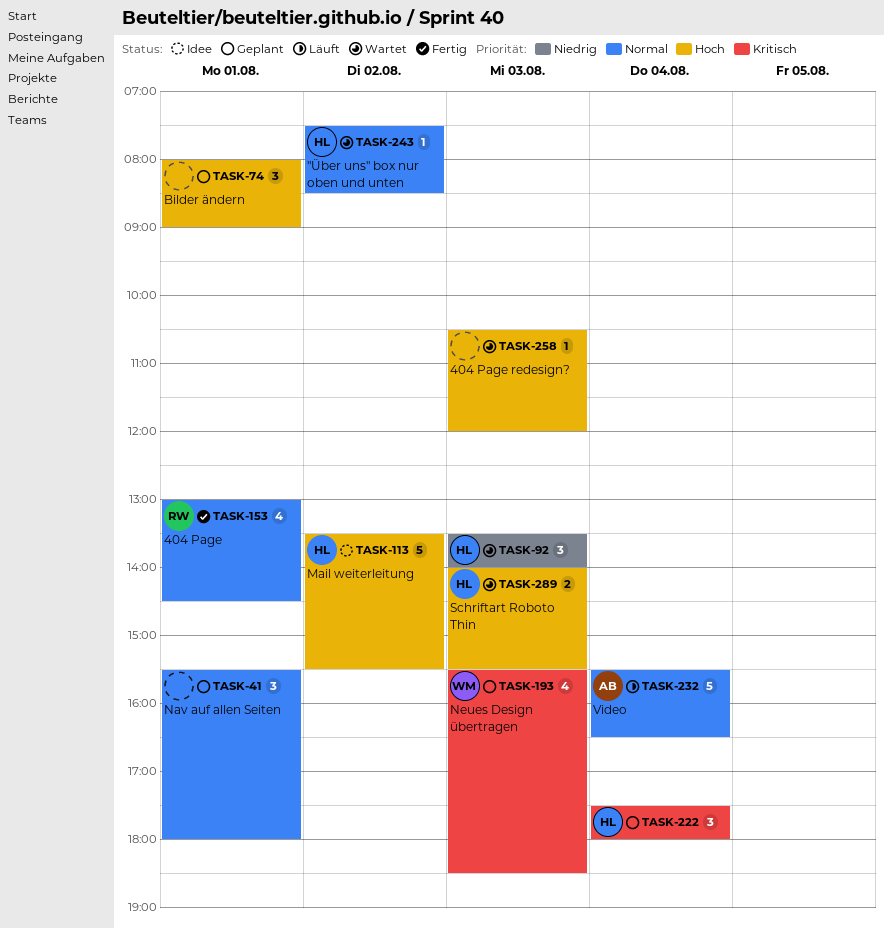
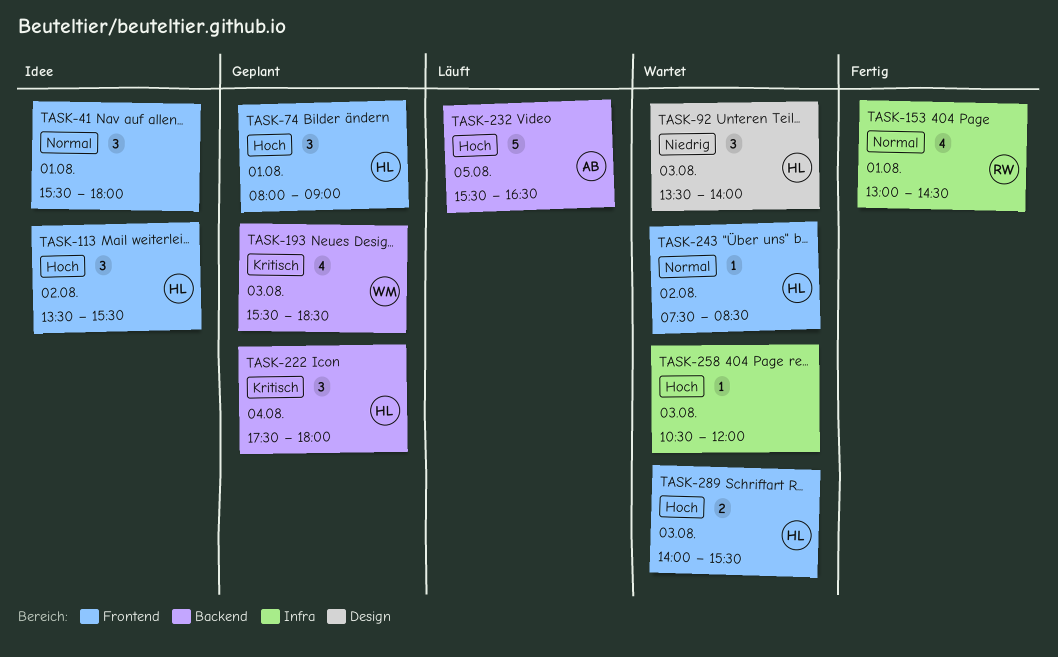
TASK-41, status: Geplant -> Idee
TASK-74, owner: none -> HL
TASK-113, estimate: 5 -> 3
TASK-232, priority: Normal -> Hoch
TASK-232, day: Aug 4 -> Aug 5

